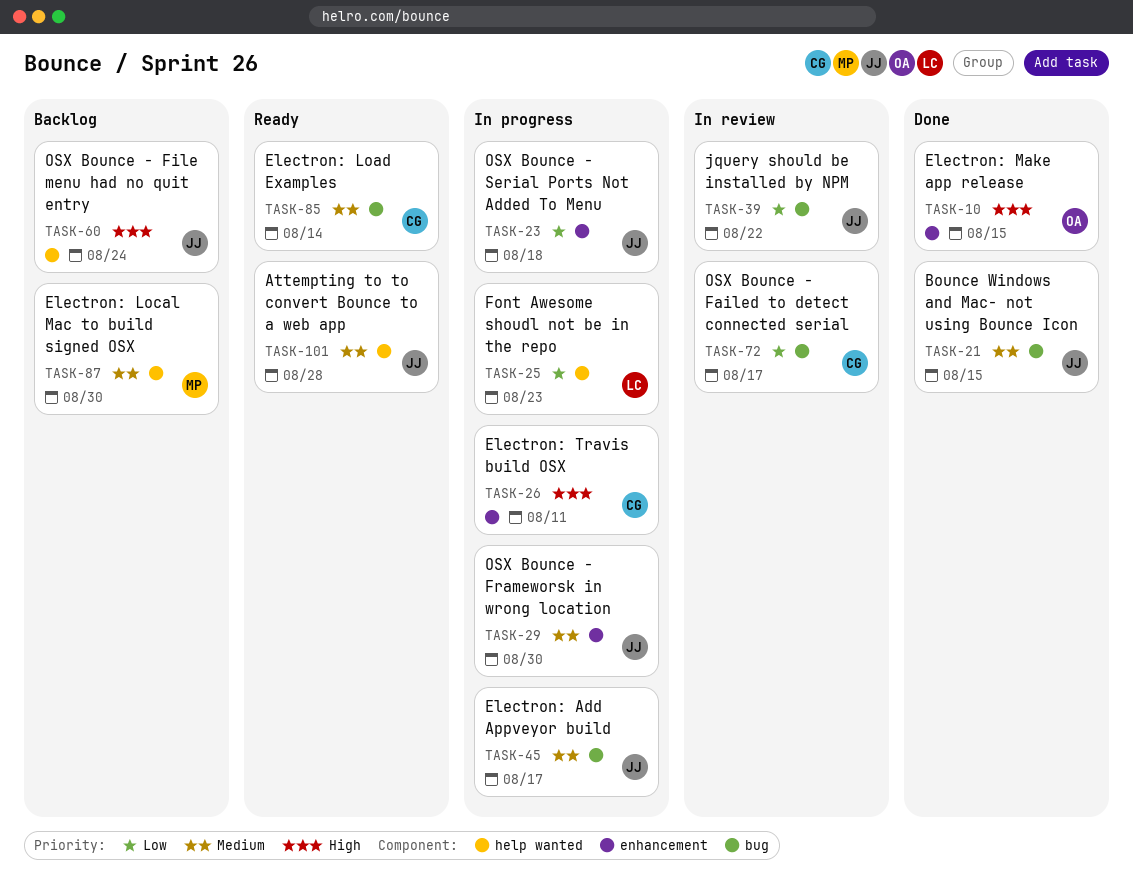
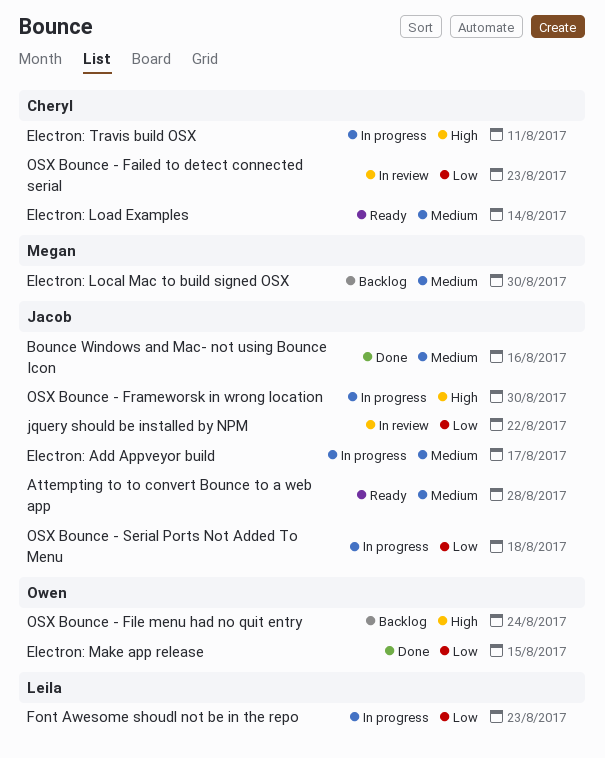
Bounce Windows and Mac- not using Bounce Icon, due: Aug 15 -> Aug 16
Electron: Make app release, priority: High -> Low
OSX Bounce - Failed to detect connected serial, due: Aug 17 -> Aug 23
OSX Bounce - File menu had no quit entry, owner: Jacob -> Owen
OSX Bounce - Frameworsk in wrong location, priority: Medium -> High

